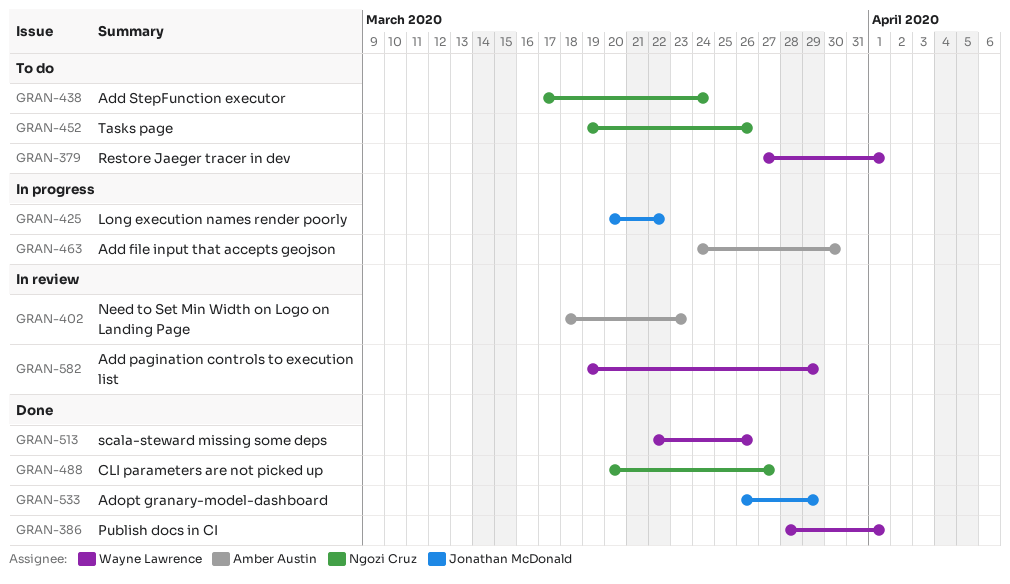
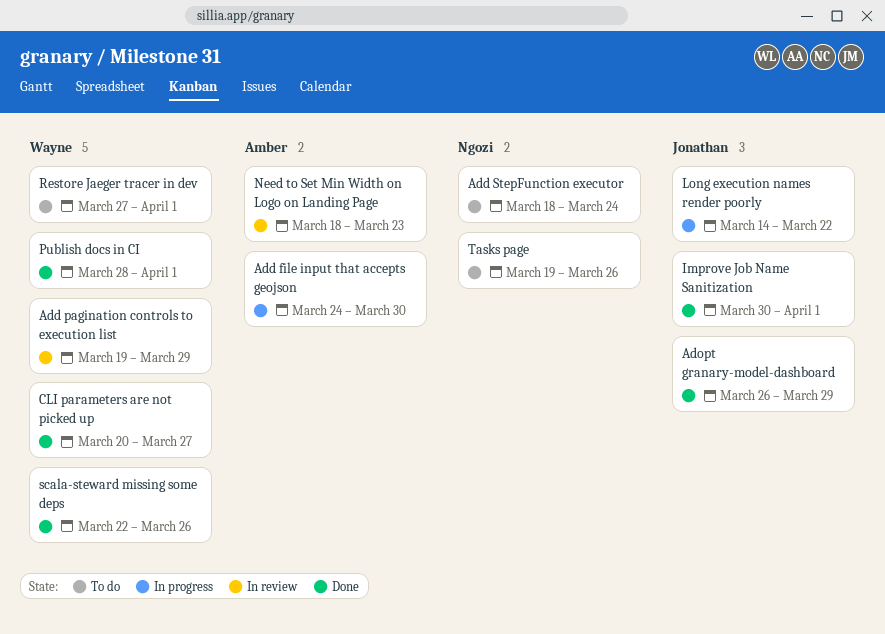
Add StepFunction executor, start: Mar 17 -> Mar 18
CLI parameters are not picked up, owner: Ngozi Cruz -> Wayne Lawrence
Improve Job Name Sanitization: none -> present
Long execution names render poorly, start: Mar 20 -> Mar 14

